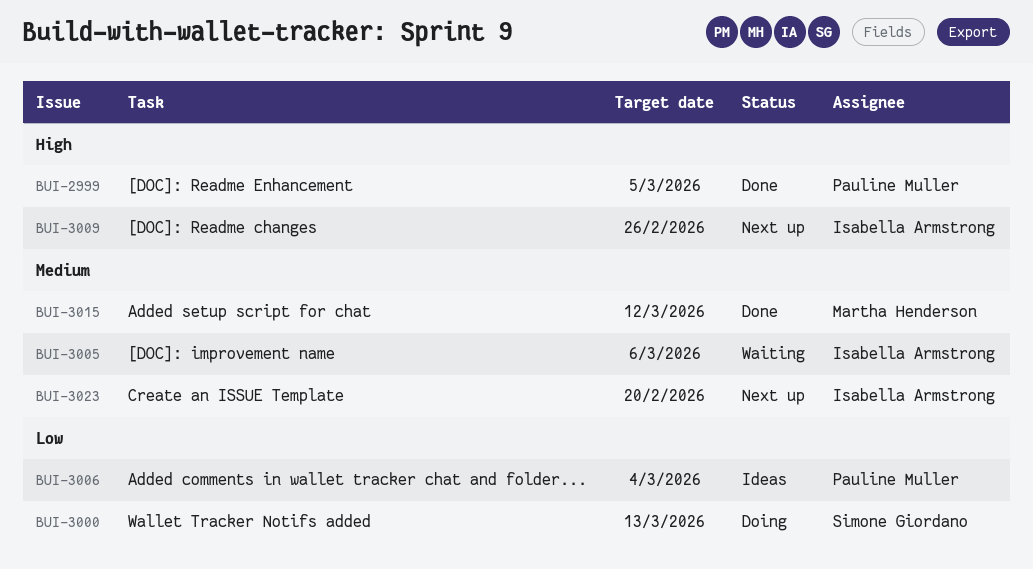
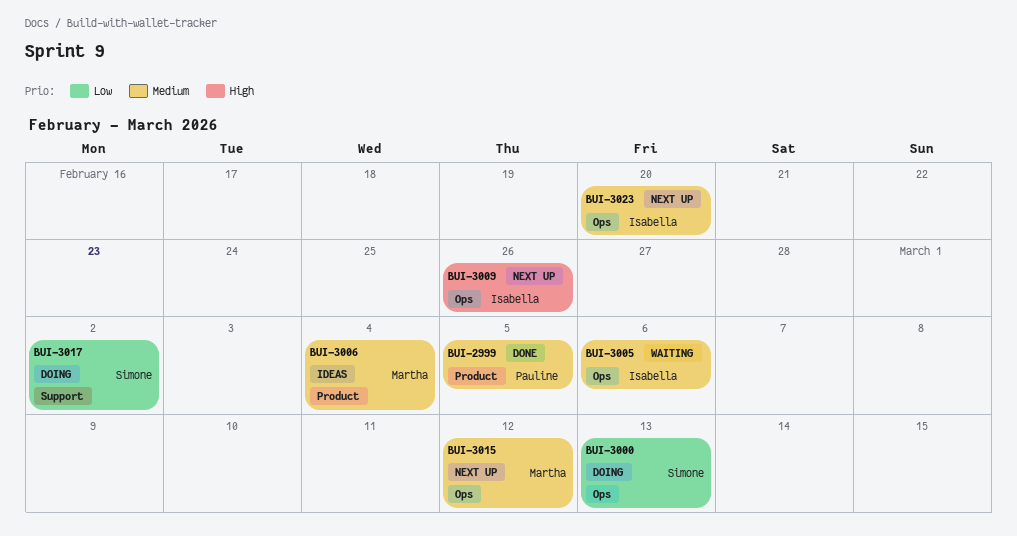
BUI-2999, priority: High -> Medium
BUI-3006, owner: Pauline Muller -> Martha Henderson
BUI-3006, priority: Low -> Medium
BUI-3015, status: Done -> Next up
BUI-3017: none -> present

